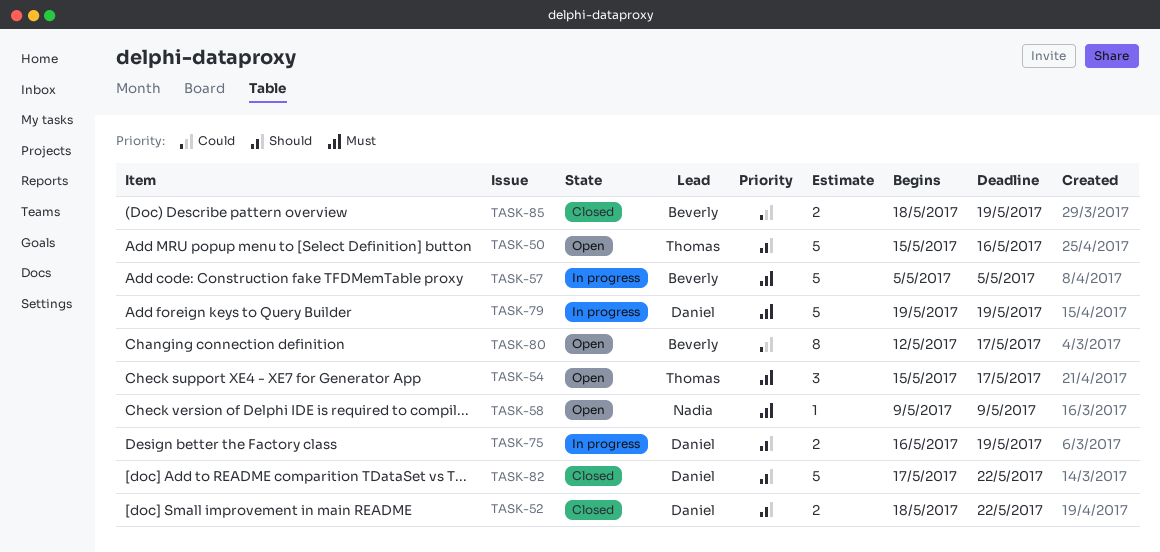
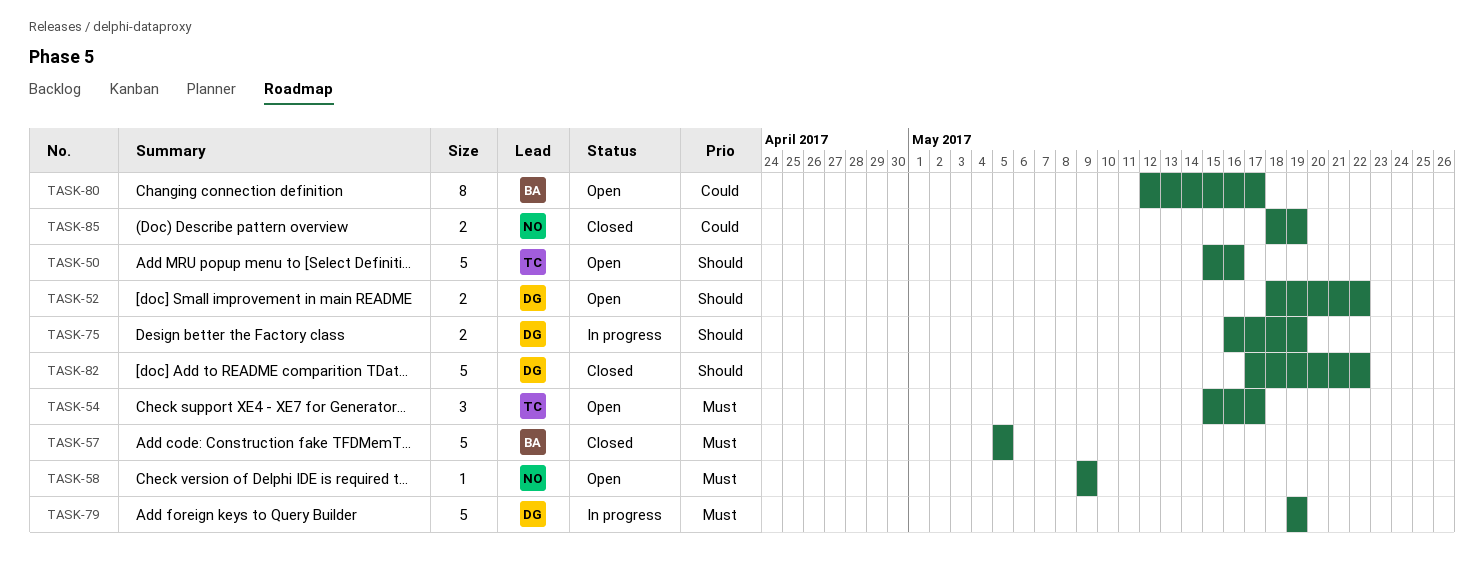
TASK-52, status: Closed -> Open
TASK-57, status: In progress -> Closed
TASK-85, owner: Beverly -> Nadia

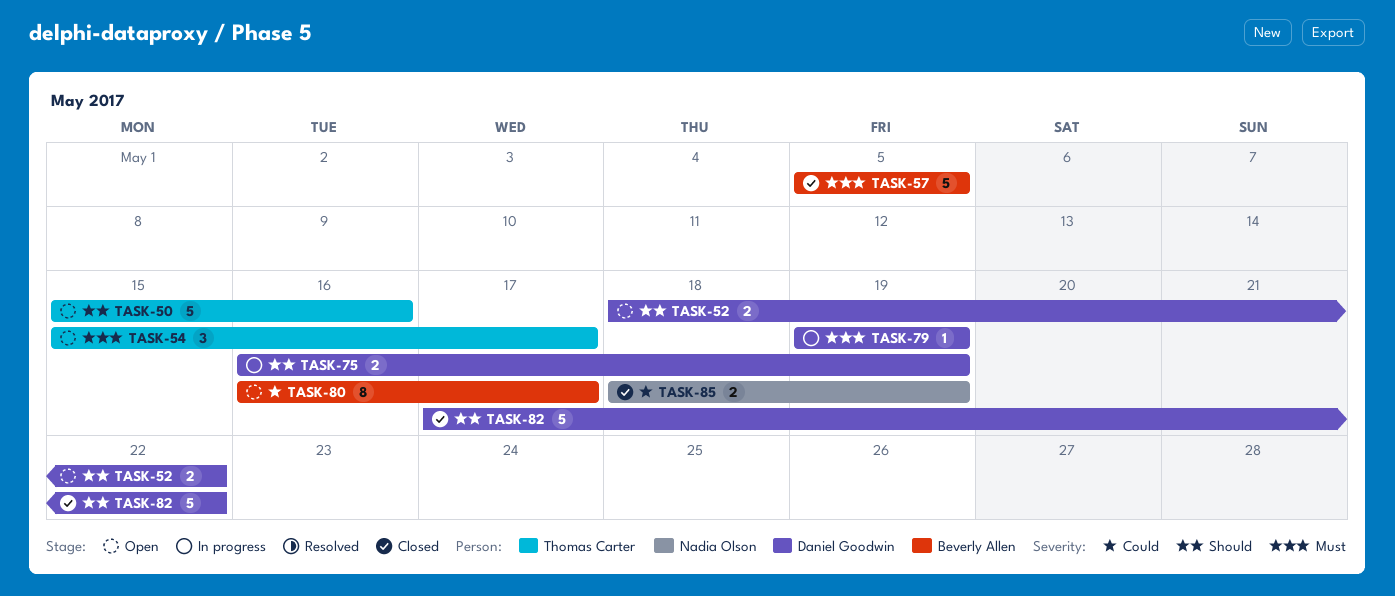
TASK-58: present -> none
TASK-79, estimate: 5 -> 1
TASK-80, start: May 12 -> May 16

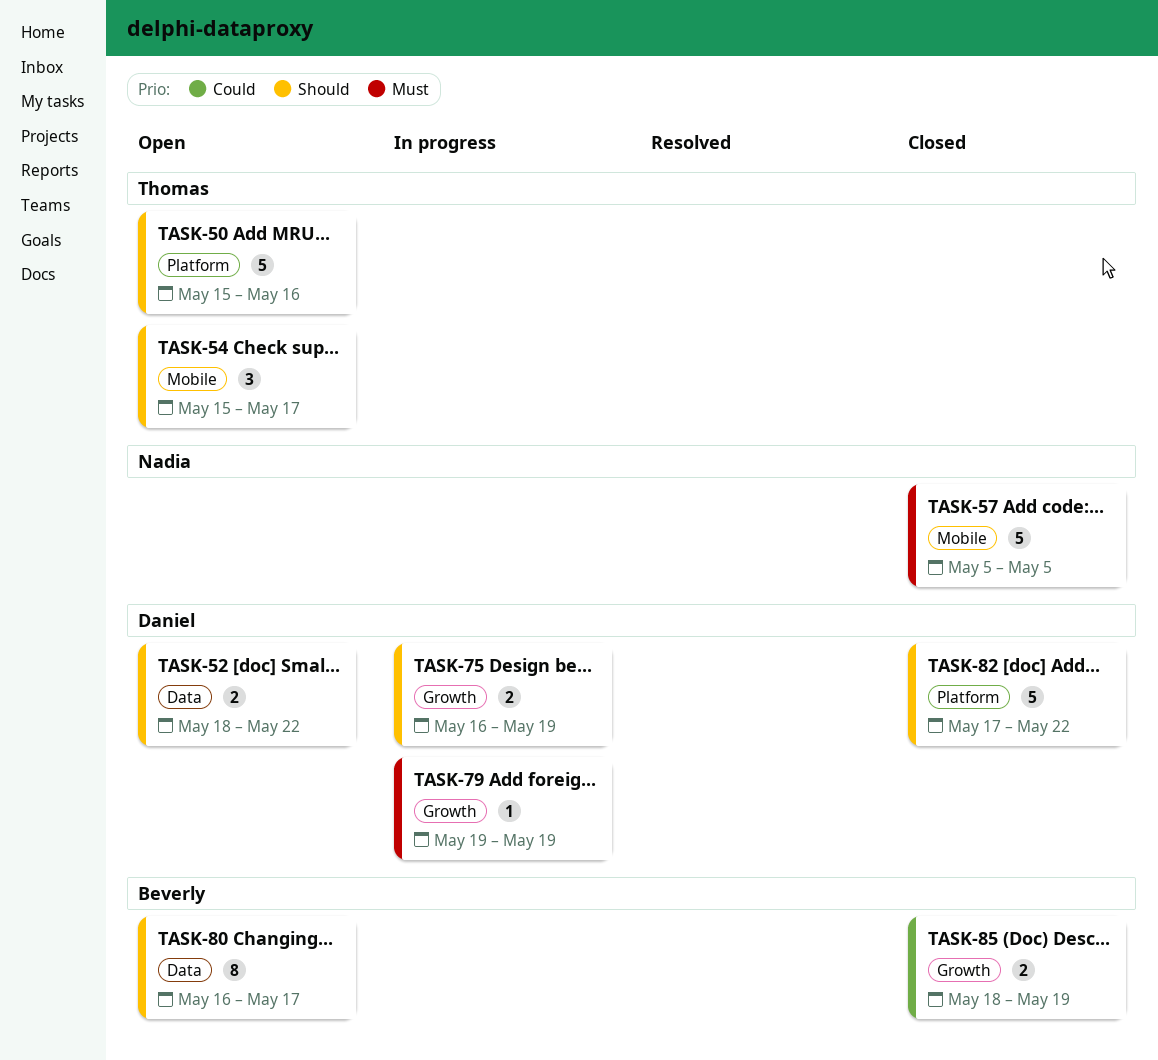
TASK-54, priority: Must -> Should
TASK-57, owner: Beverly Allen -> Nadia Olson
TASK-80, priority: Could -> Should
TASK-85, owner: Nadia Olson -> Beverly Allen

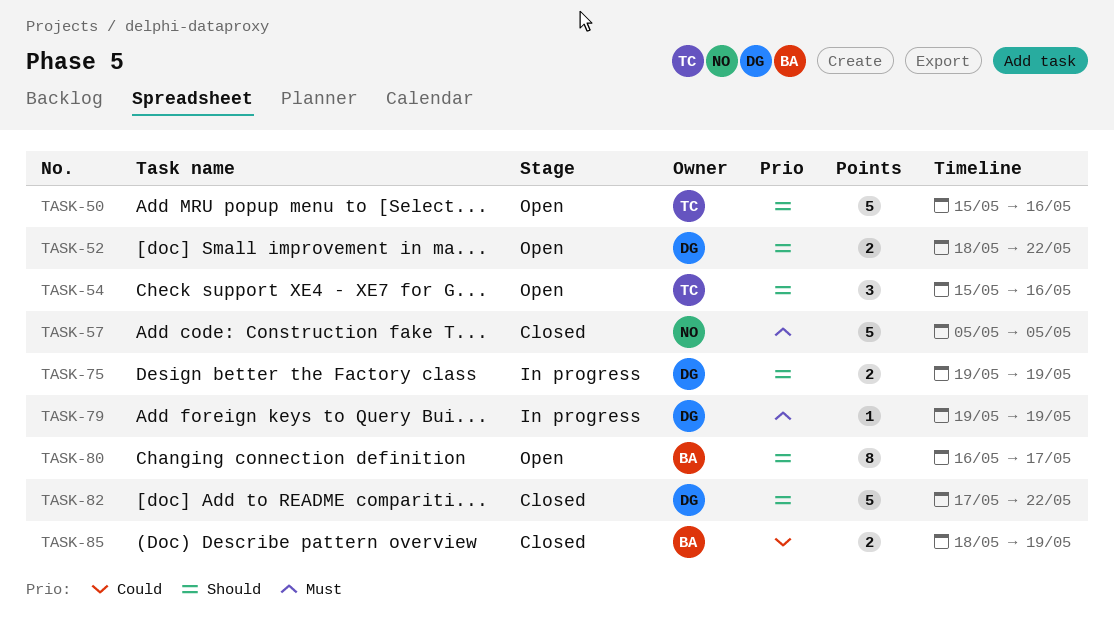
TASK-54, due: May 17 -> May 16
TASK-75, start: May 16 -> May 19

